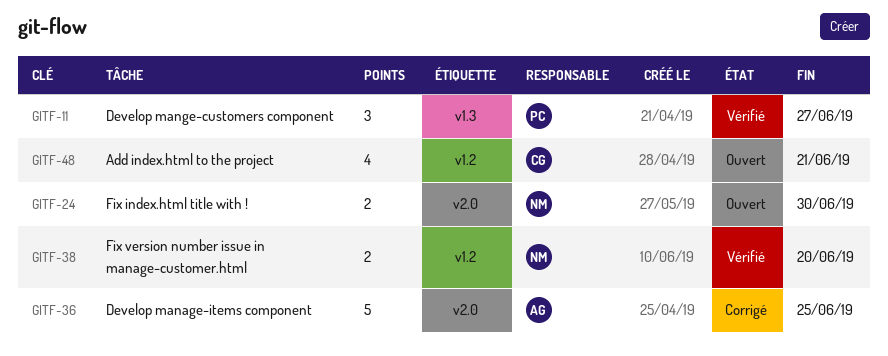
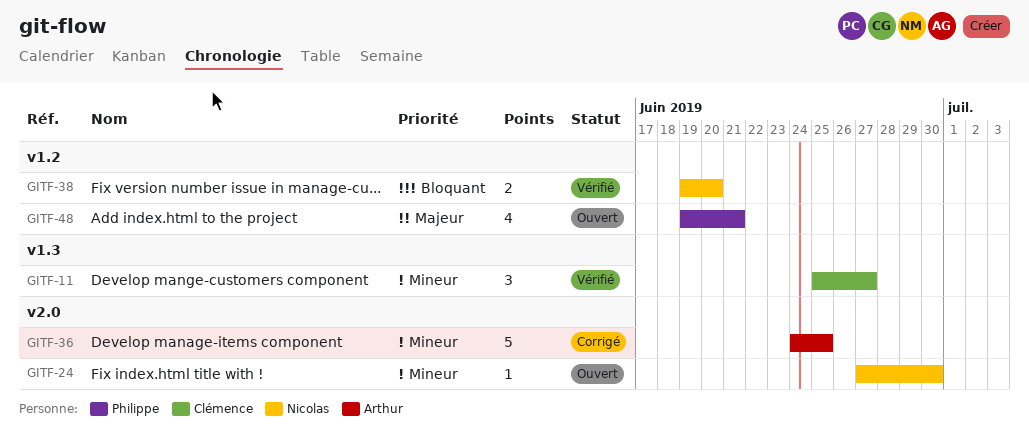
GITF-11, owner: Philippe -> Clémence
GITF-24, estimate: 2 -> 1
GITF-48, owner: Clémence -> Philippe

